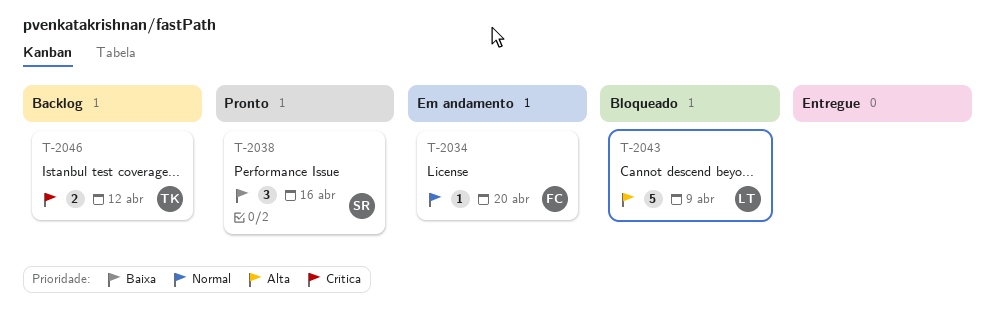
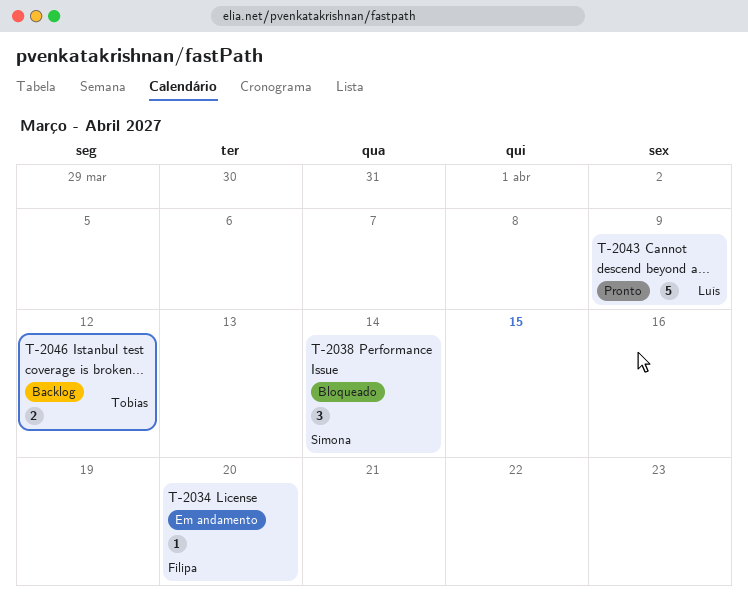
T-2038, status: Pronto -> Bloqueado
T-2038, due: Apr 16 -> Apr 14
T-2043, status: Bloqueado -> Pronto

